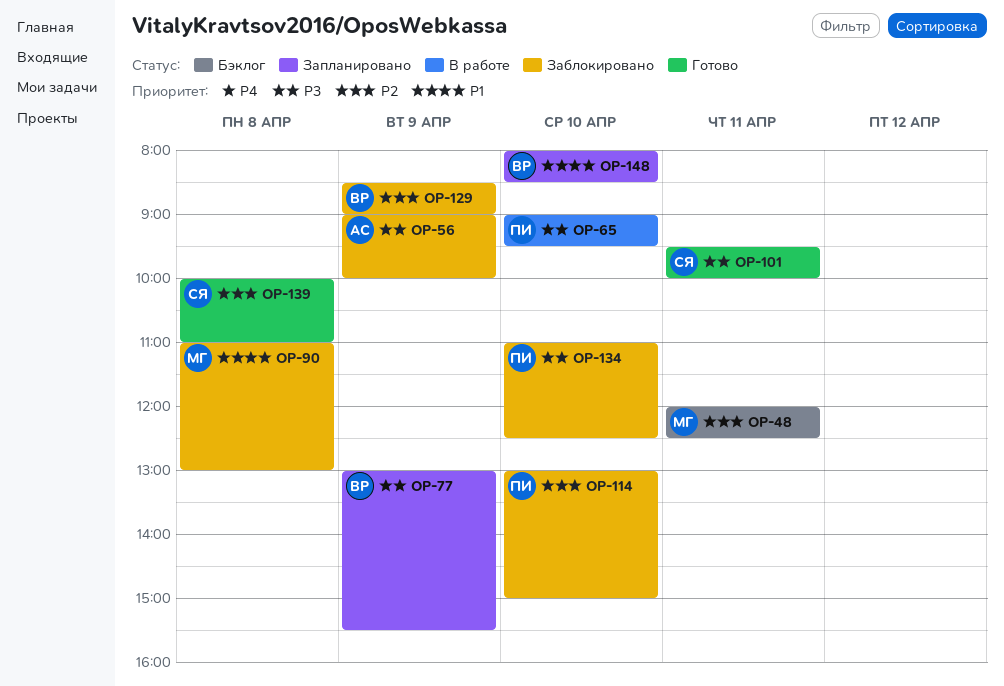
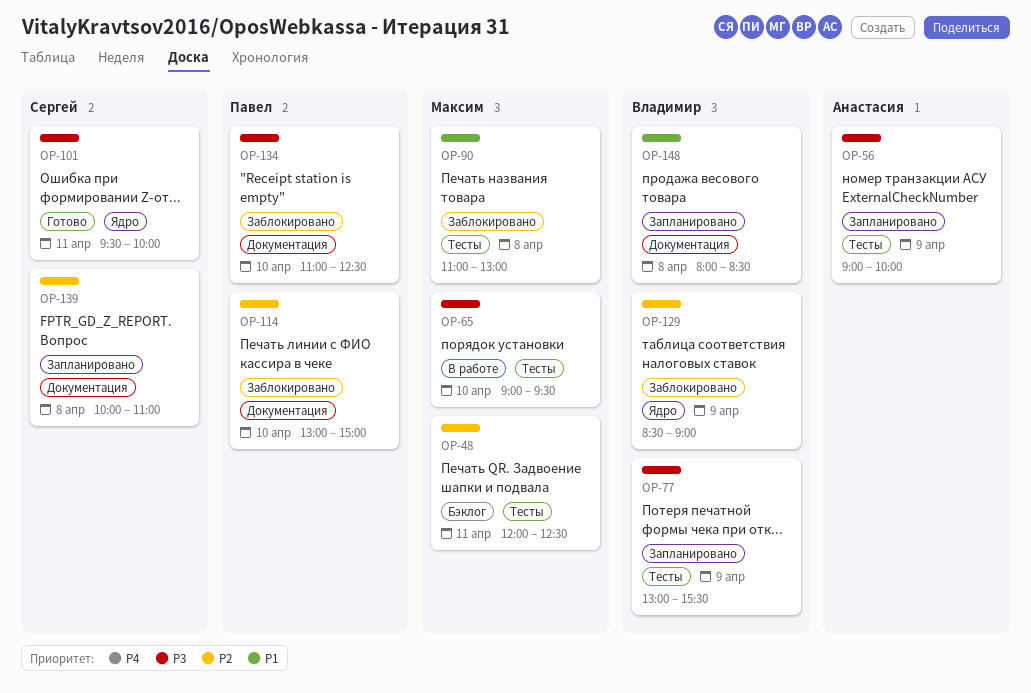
OP-56, status: Заблокировано -> Запланировано
OP-65, owner: Павел -> Максим
OP-139, status: Готово -> Запланировано
OP-148, day: Apr 10 -> Apr 8

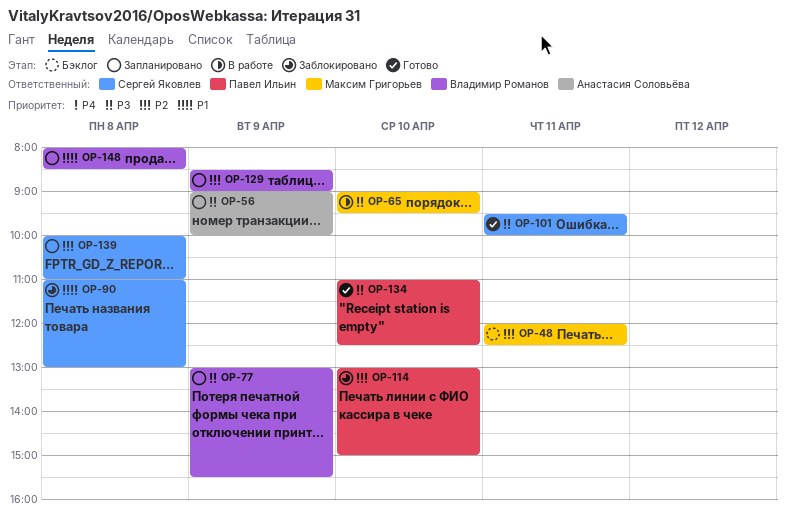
OP-90, owner: Максим Григорьев -> Сергей Яковлев
OP-129, status: Заблокировано -> Запланировано
OP-134, status: Заблокировано -> Готово

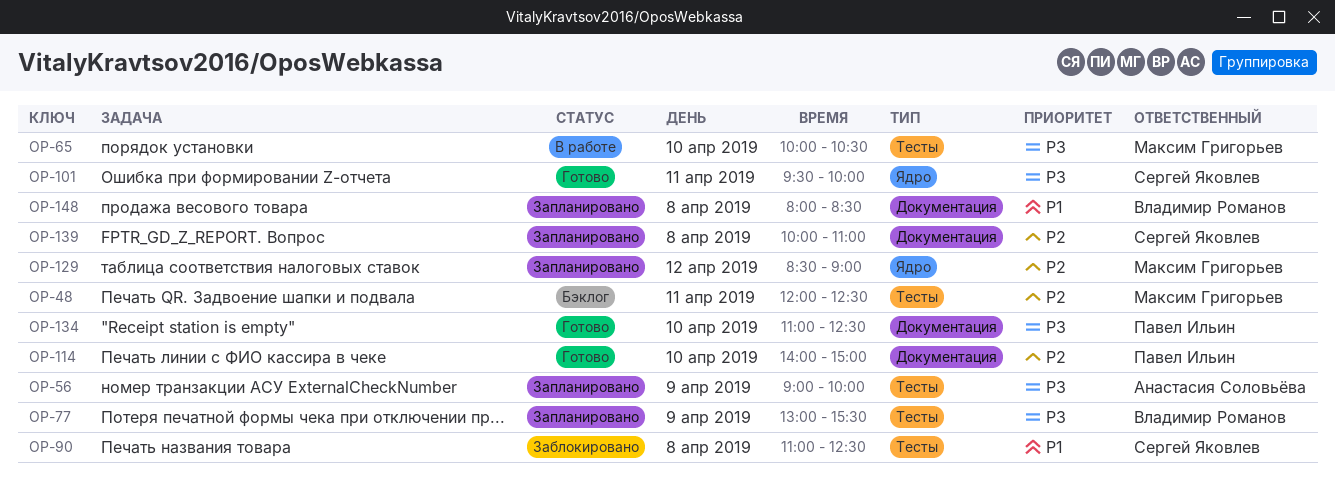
OP-65, begins: 09:00 -> 10:00
OP-65, ends: 09:30 -> 10:30
OP-90, ends: 13:00 -> 12:30
OP-114, status: Заблокировано -> Готово
OP-114, begins: 13:00 -> 14:00
OP-129, owner: Владимир Романов -> Максим Григорьев
OP-129, day: Apr 9 -> Apr 12

